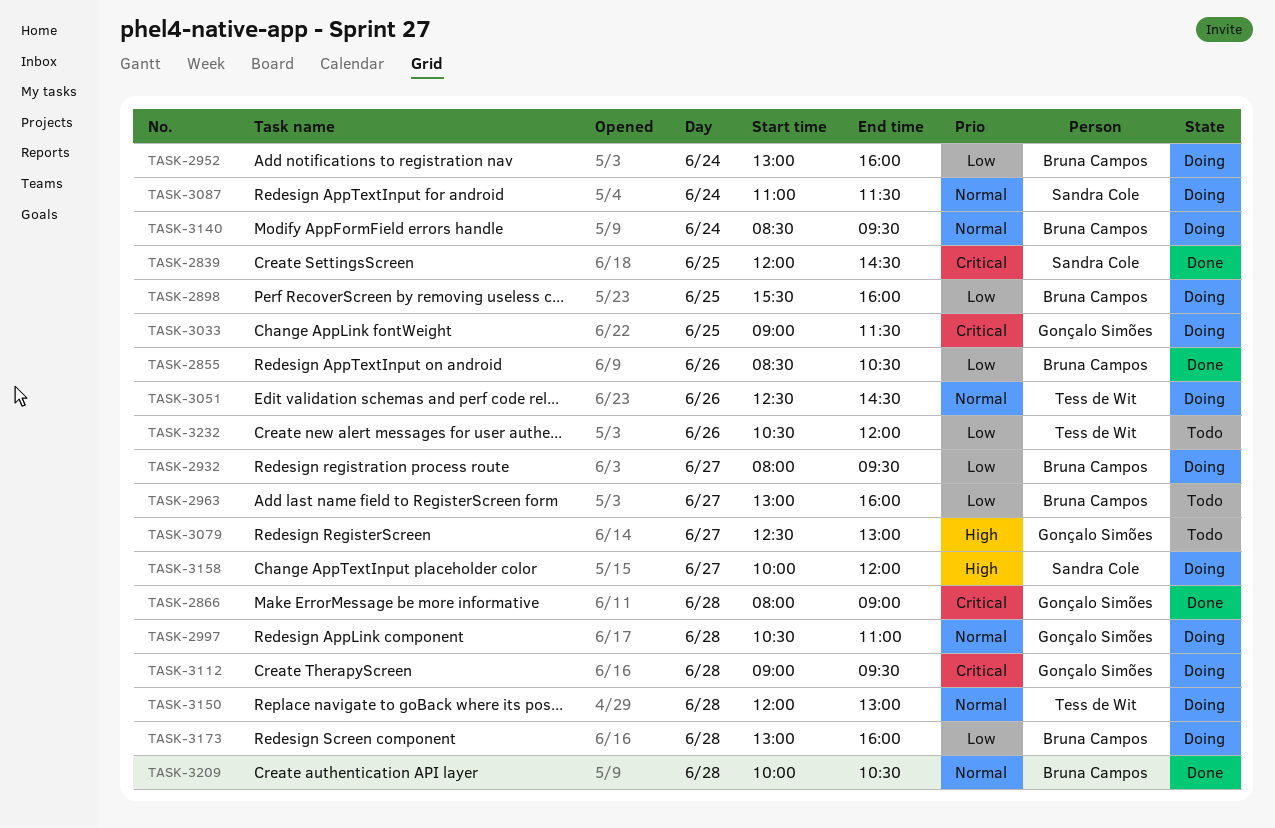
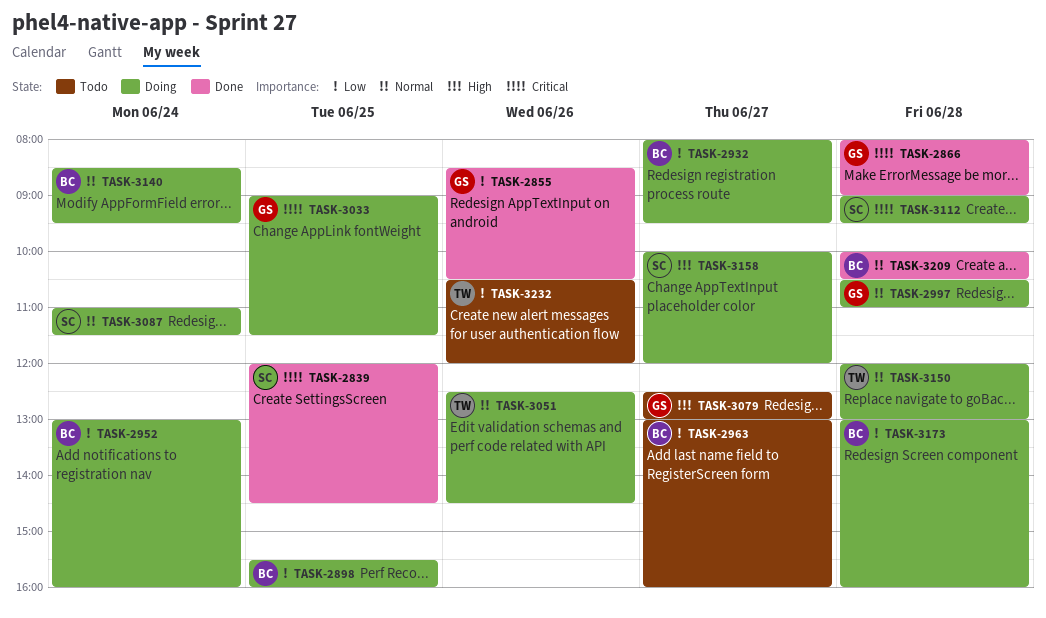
TASK-2855, owner: Bruna Campos -> Gonçalo Simões
TASK-3112, owner: Gonçalo Simões -> Sandra Cole

